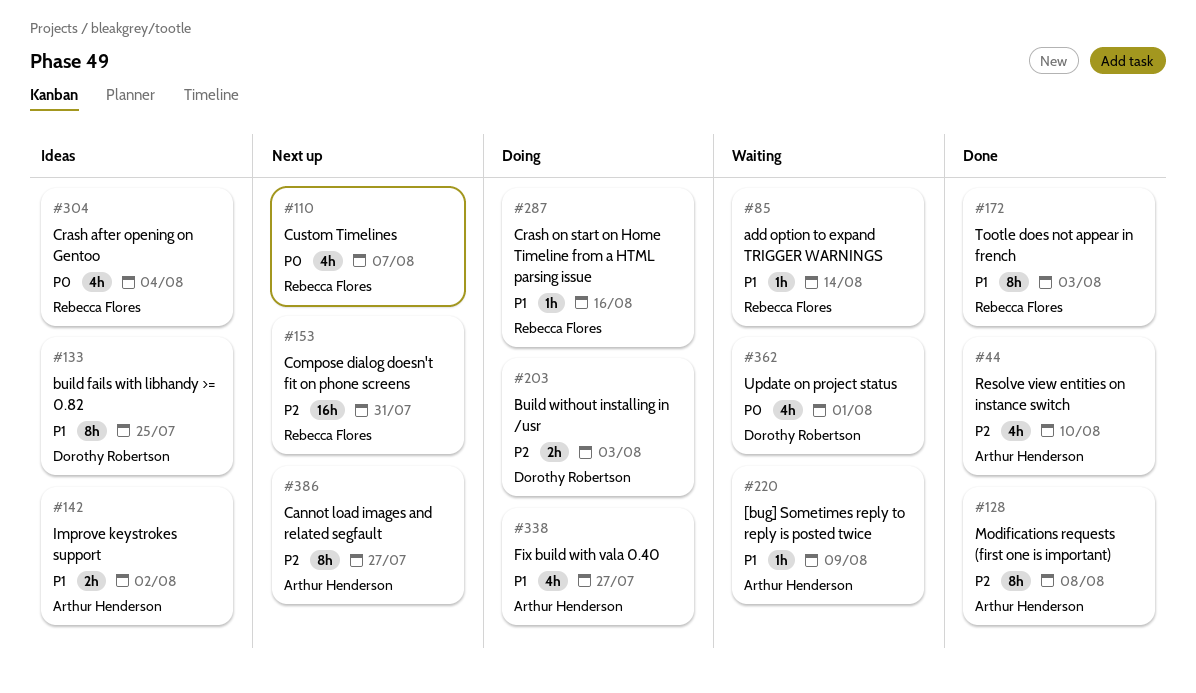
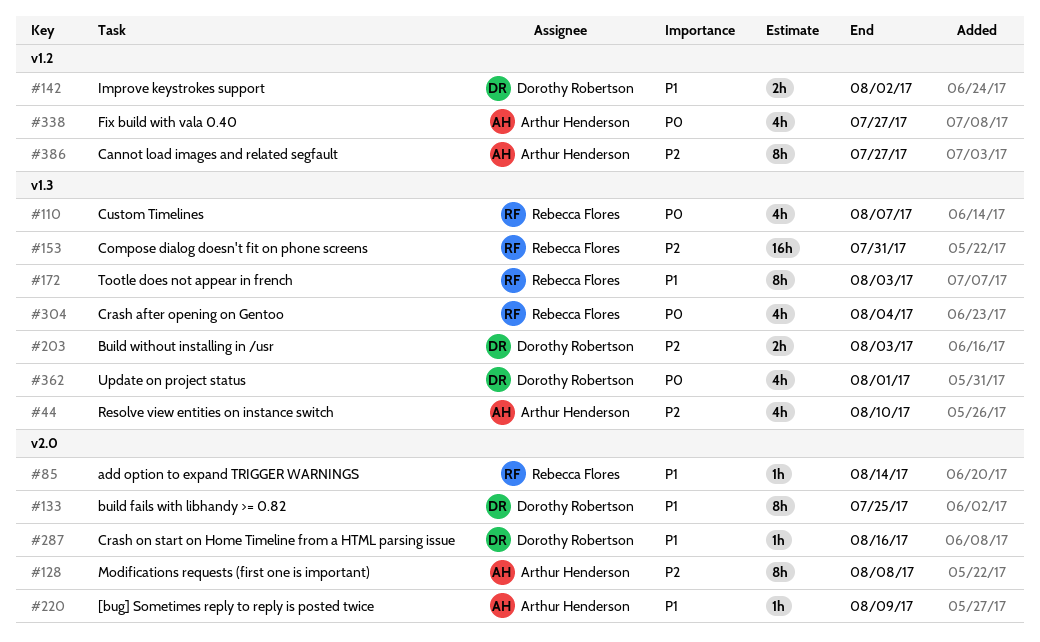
#142, owner: Arthur Henderson -> Dorothy Robertson
#287, owner: Rebecca Flores -> Dorothy Robertson
#338, priority: P1 -> P0

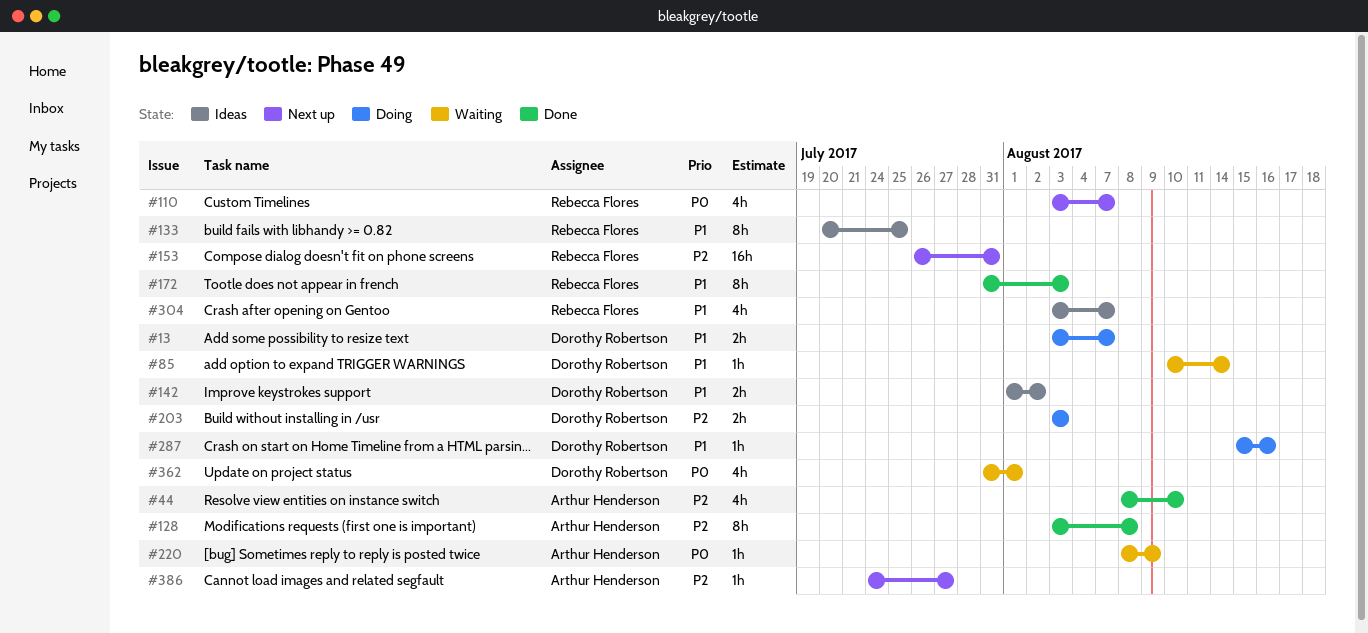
#13: none -> present
#85, owner: Rebecca Flores -> Dorothy Robertson
#133, owner: Dorothy Robertson -> Rebecca Flores
#220, priority: P1 -> P0
#304, priority: P0 -> P1
#304, due: Aug 4 -> Aug 7
#338: present -> none
#386, estimate: 8h -> 1h

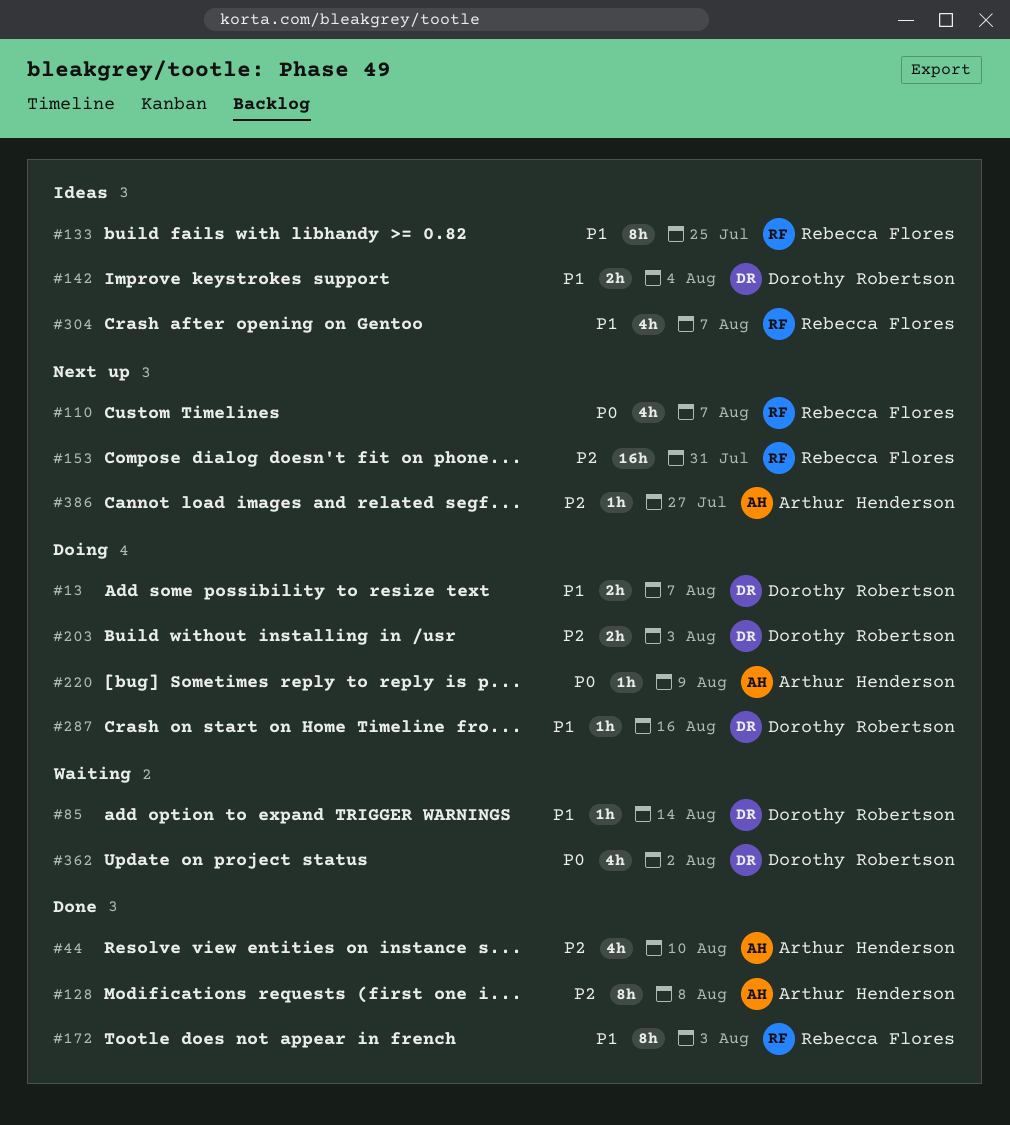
#142, due: Aug 2 -> Aug 4
#220, status: Waiting -> Doing
#362, due: Aug 1 -> Aug 2

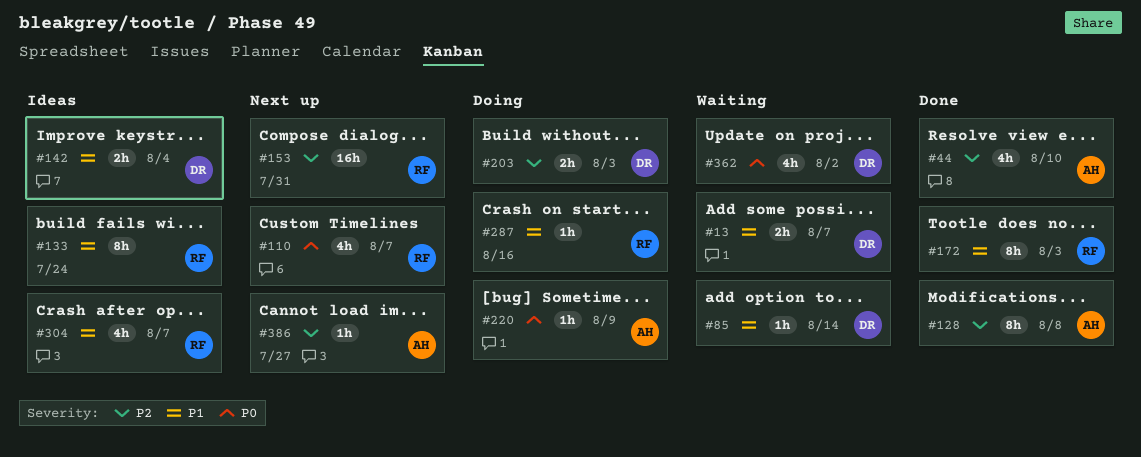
#13, status: Doing -> Waiting
#133, due: Jul 25 -> Jul 24
#287, owner: Dorothy Robertson -> Rebecca Flores

